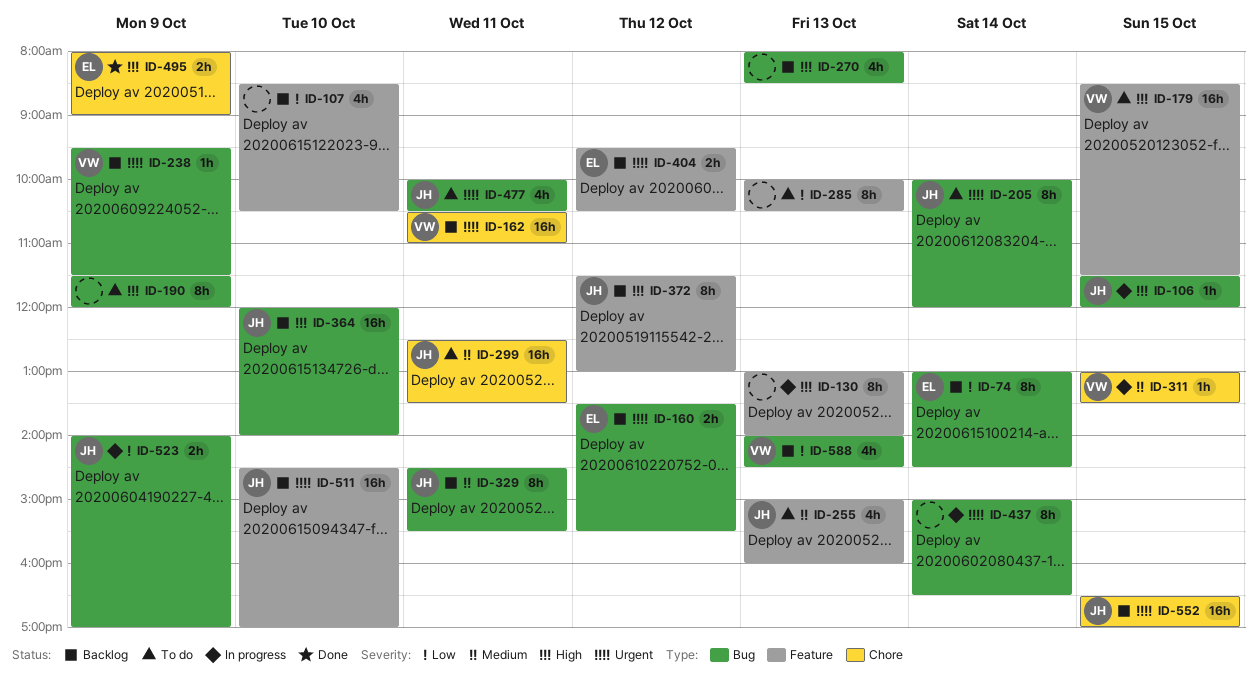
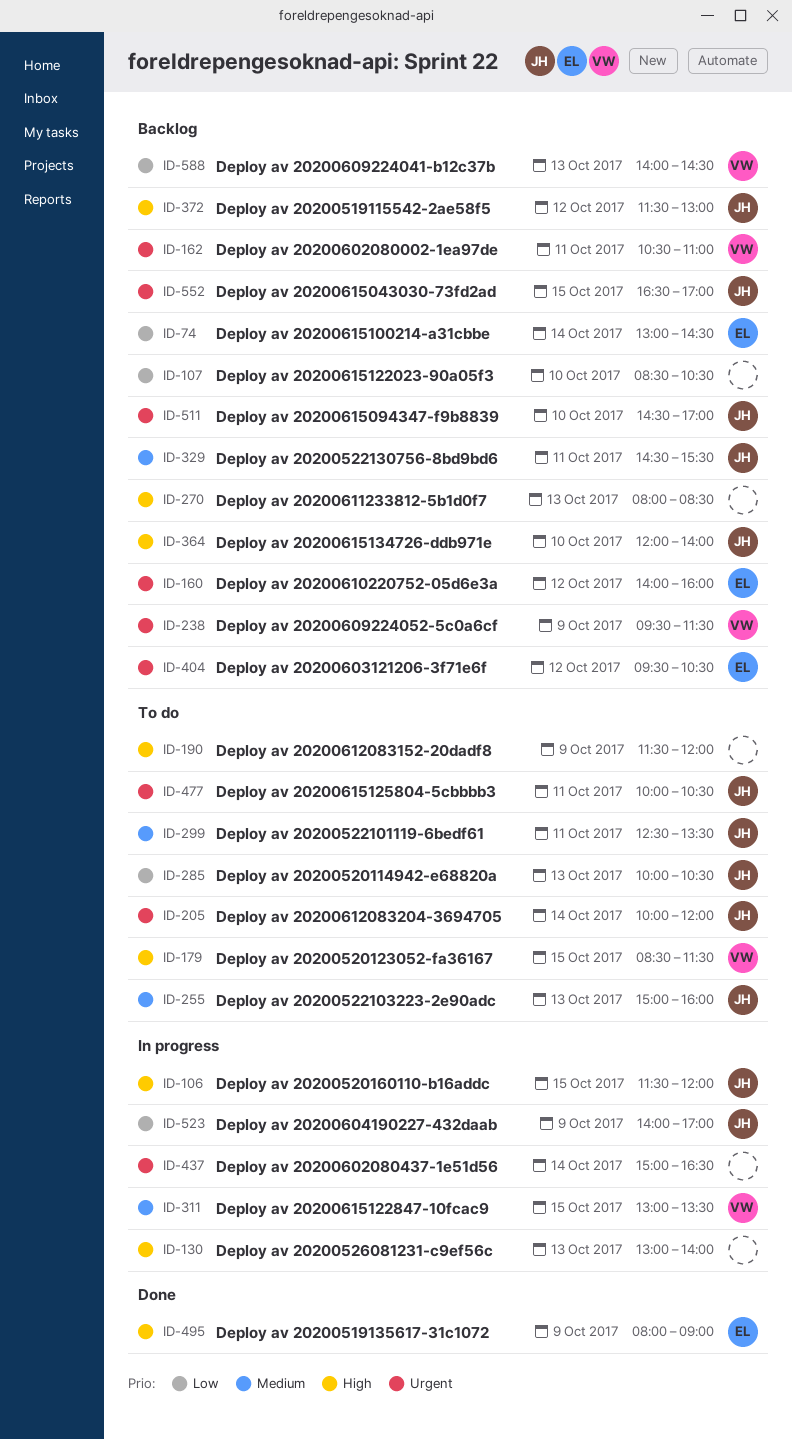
ID-160, begins: 13:30 -> 14:00
ID-160, ends: 15:30 -> 16:00
ID-285, owner: none -> JH

